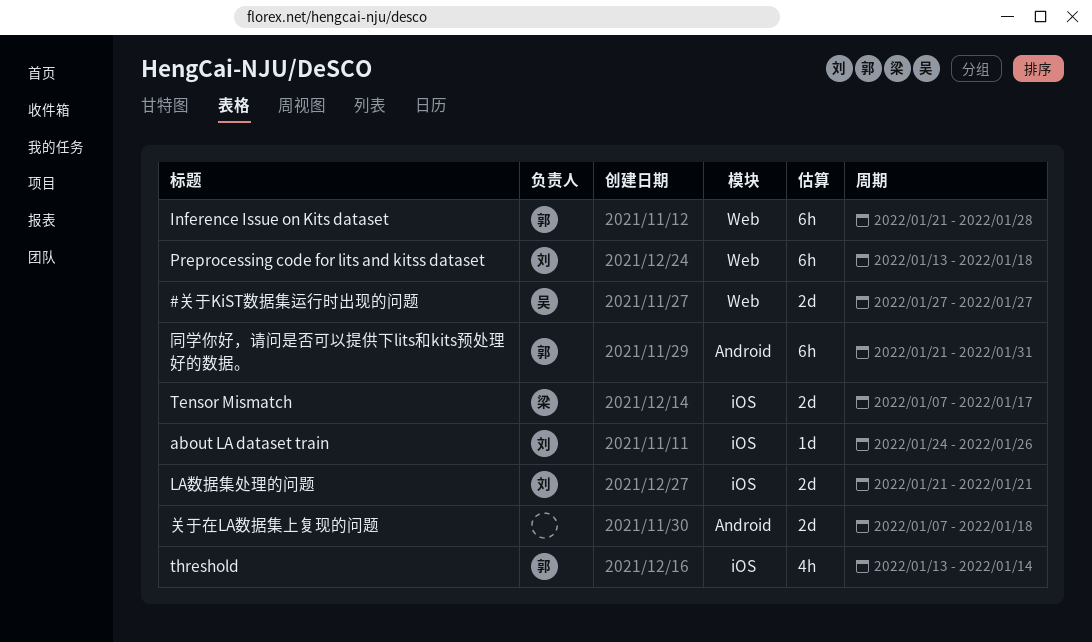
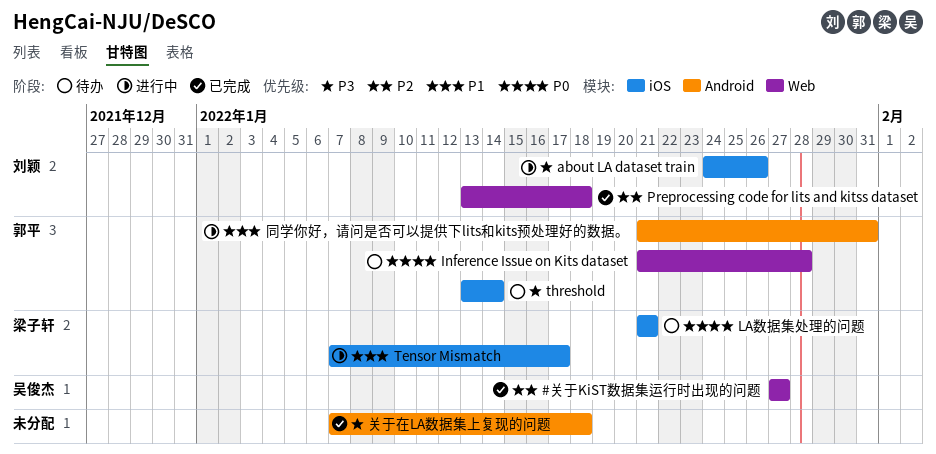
LA数据集处理的问题, owner: 刘颖 -> 梁子轩

